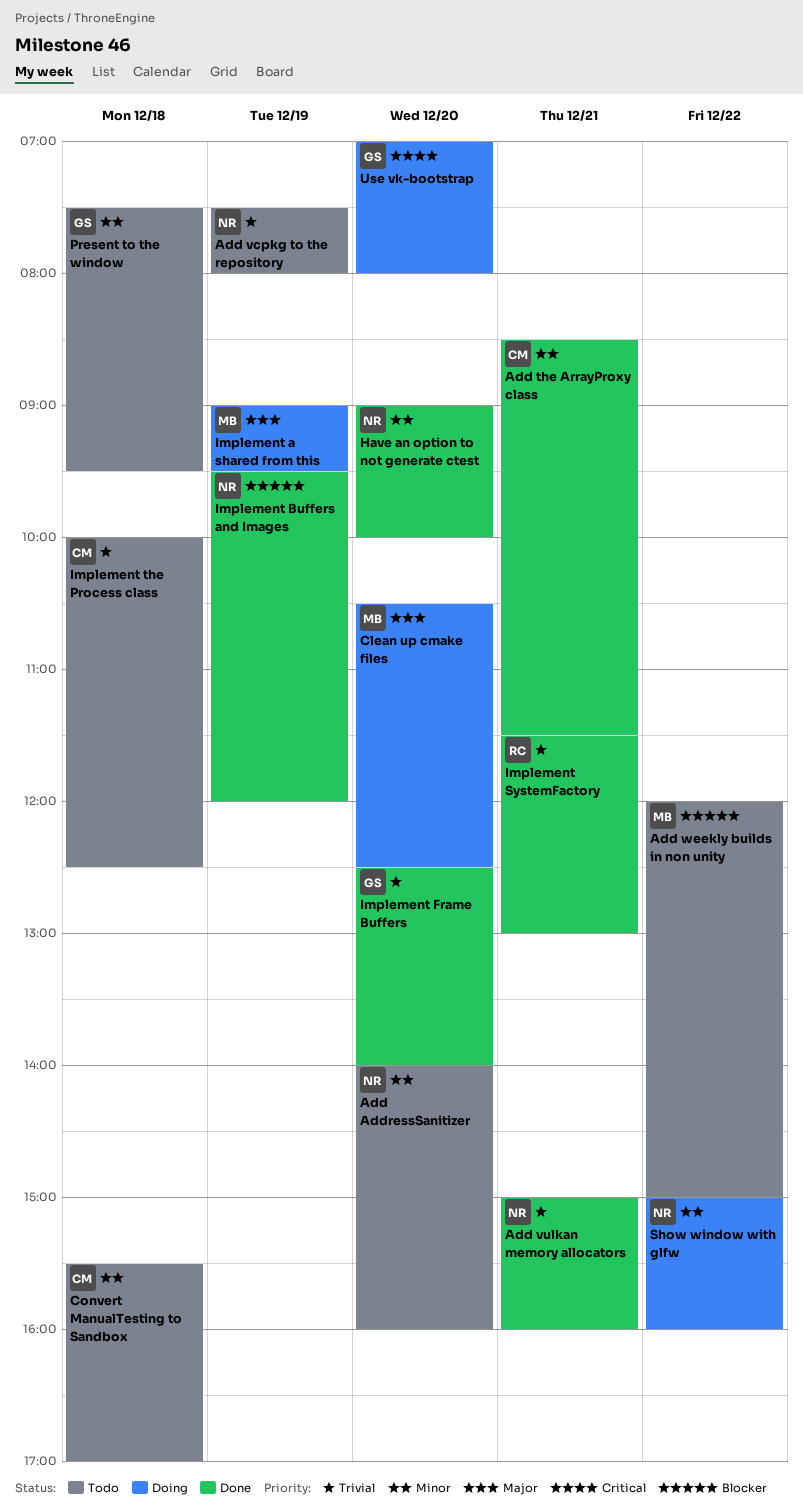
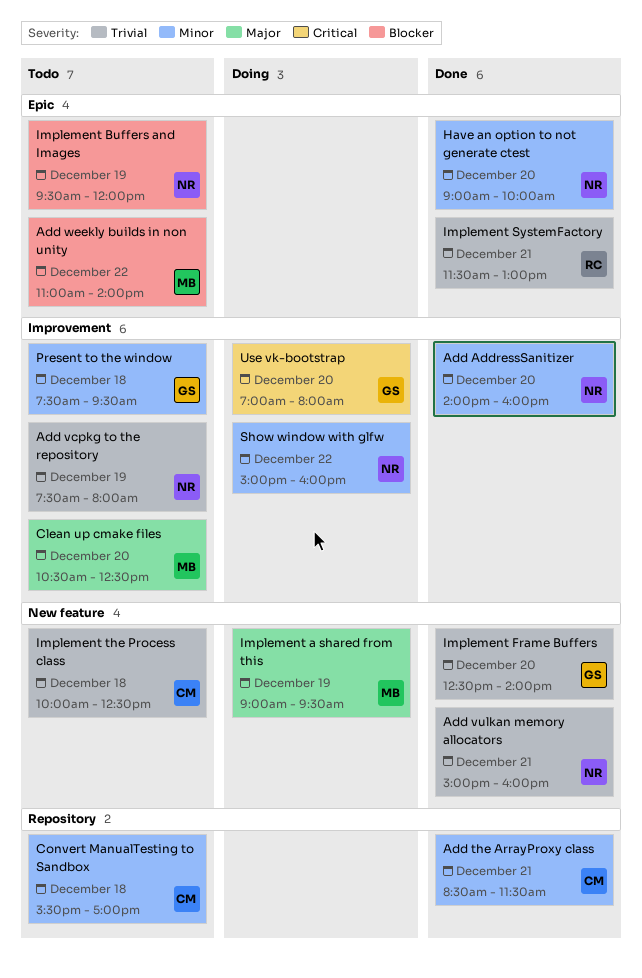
Add AddressSanitizer, status: Todo -> Done
Add weekly builds in non unity, begins: 12:00 -> 11:00
Add weekly builds in non unity, ends: 15:00 -> 14:00
Clean up cmake files, status: Doing -> Todo
Implement Buffers and Images, status: Done -> Todo

